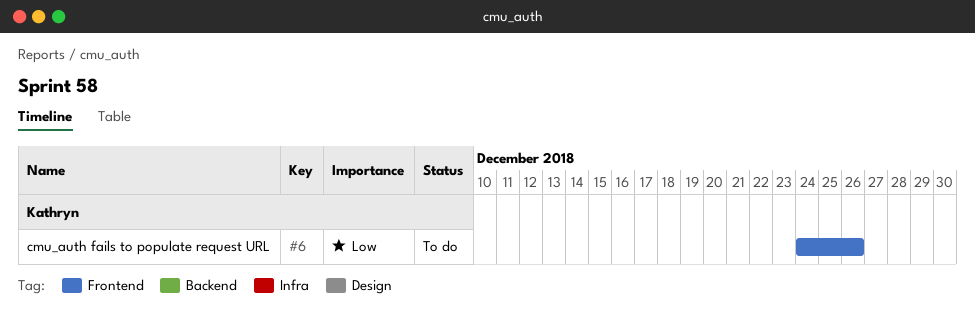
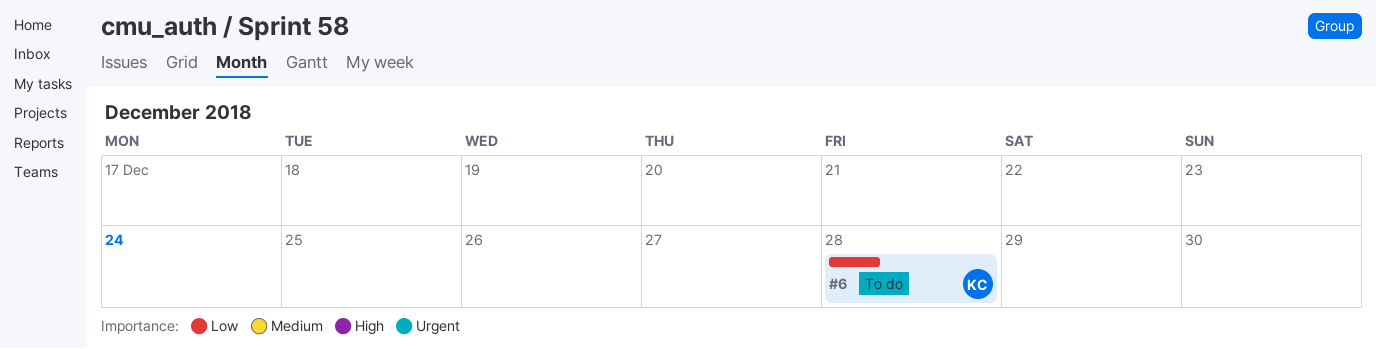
#6, due: Dec 26 -> Dec 28

